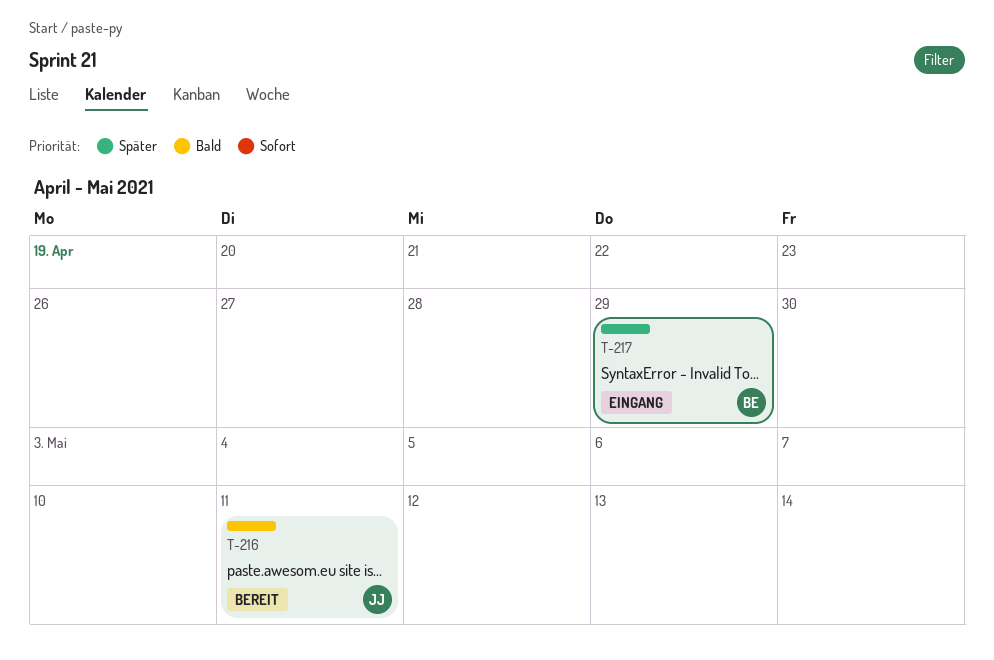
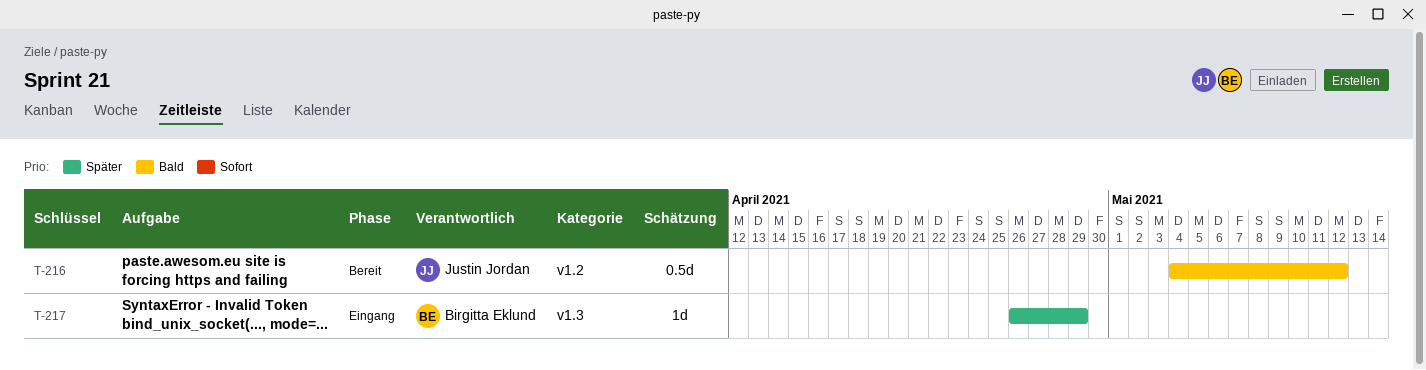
T-216, due: May 11 -> May 12

